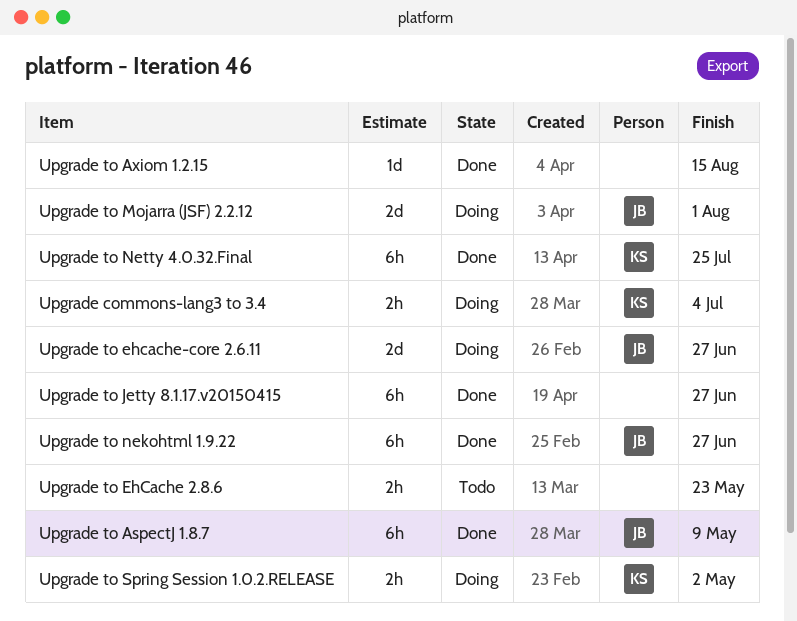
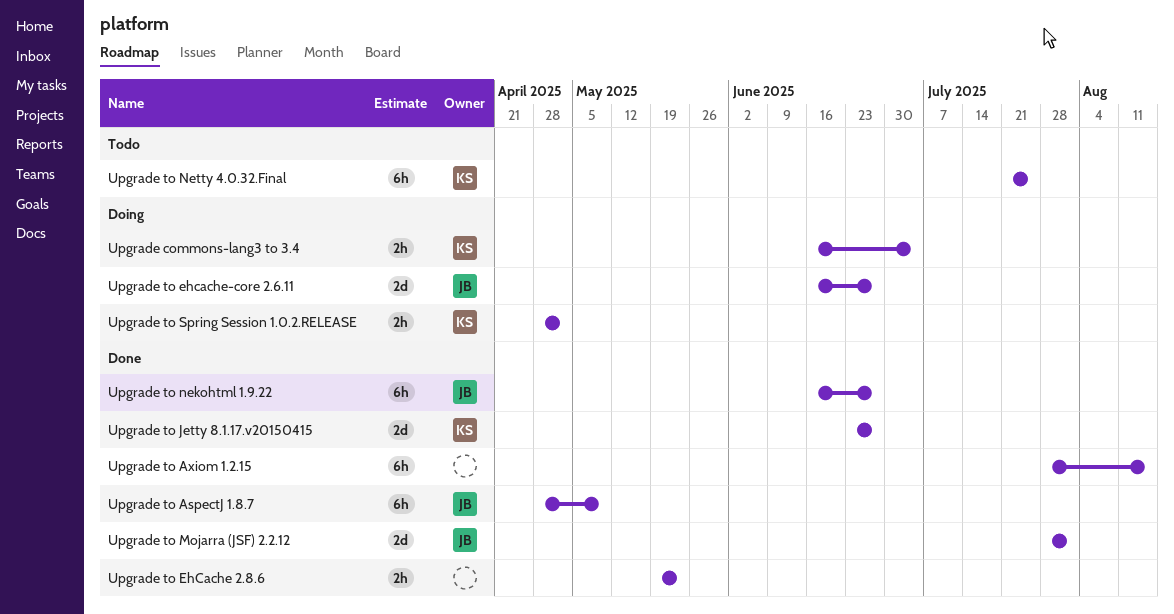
Upgrade to Axiom 1.2.15, estimate: 1d -> 6h
Upgrade to EhCache 2.8.6, status: Todo -> Done
Upgrade to Jetty 8.1.17.v20150415, owner: none -> KS
Upgrade to Jetty 8.1.17.v20150415, estimate: 6h -> 2d
Upgrade to Mojarra (JSF) 2.2.12, status: Doing -> Done
Upgrade to Netty 4.0.32.Final, status: Done -> Todo

